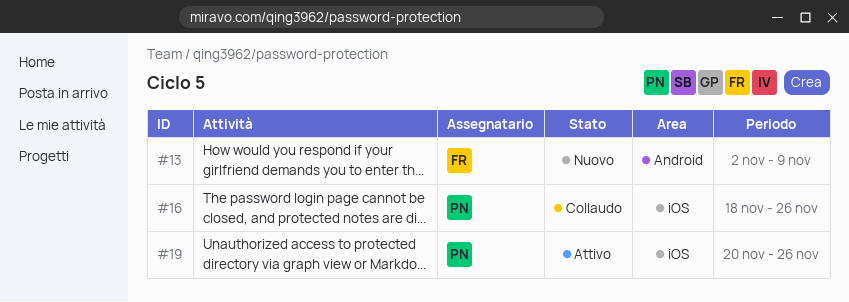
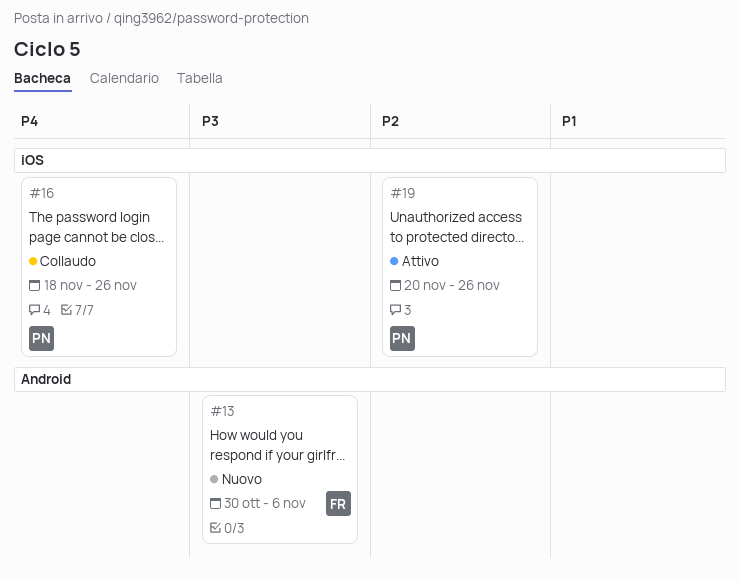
#13, start: Nov 2 -> Oct 30
#13, due: Nov 9 -> Nov 6

